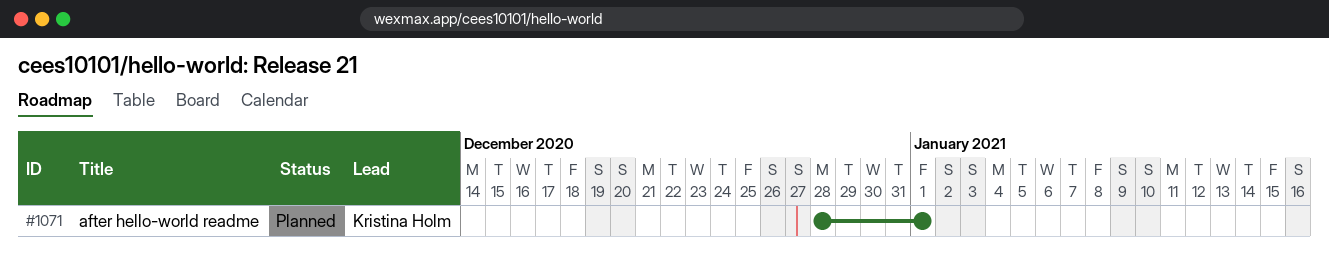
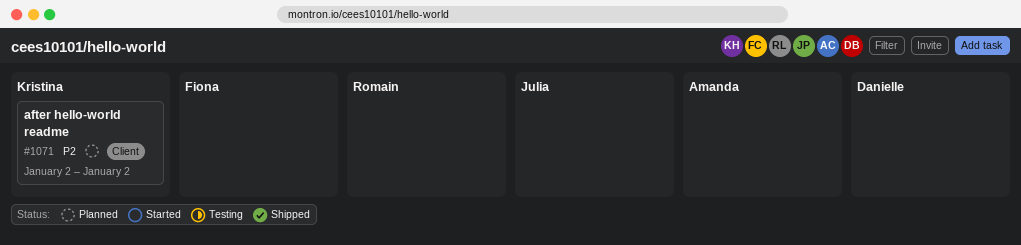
#1071, start: Dec 28 -> Jan 2
#1071, due: Jan 1 -> Jan 2

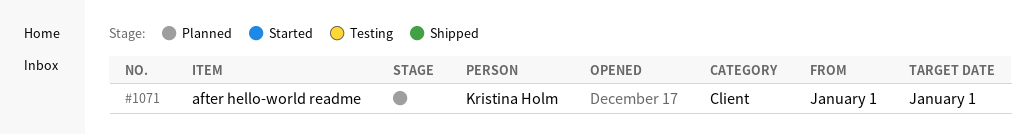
#1071, start: Jan 2 -> Jan 1
#1071, due: Jan 2 -> Jan 1

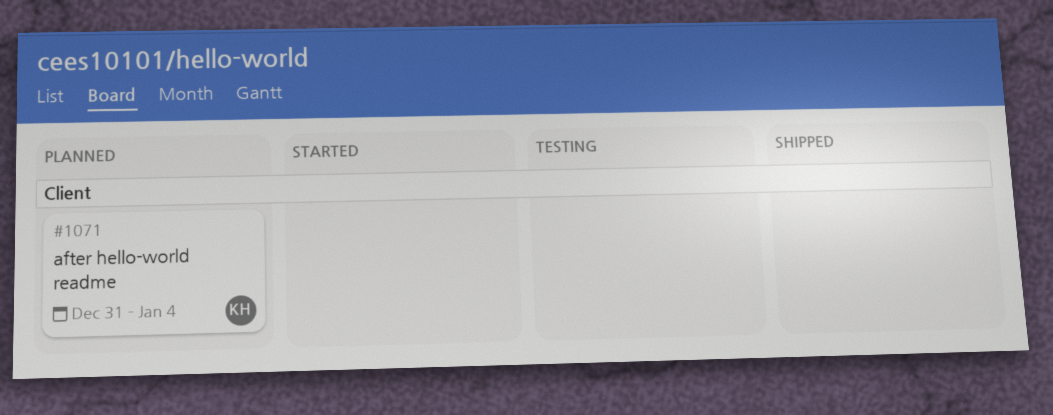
#1071, start: Jan 1 -> Dec 31
#1071, due: Jan 1 -> Jan 4

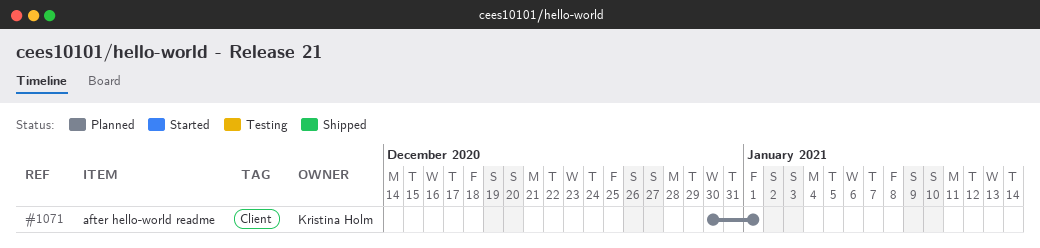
#1071, start: Dec 31 -> Dec 30
#1071, due: Jan 4 -> Jan 1

